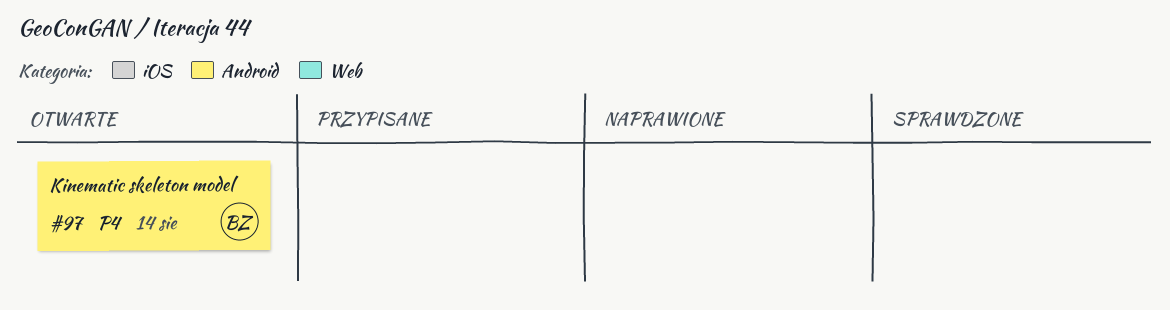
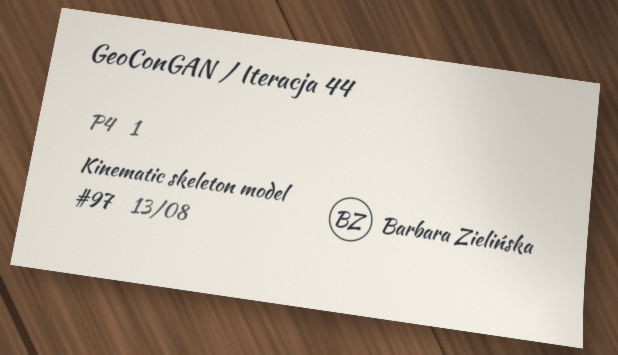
#97, due: Aug 14 -> Aug 13

